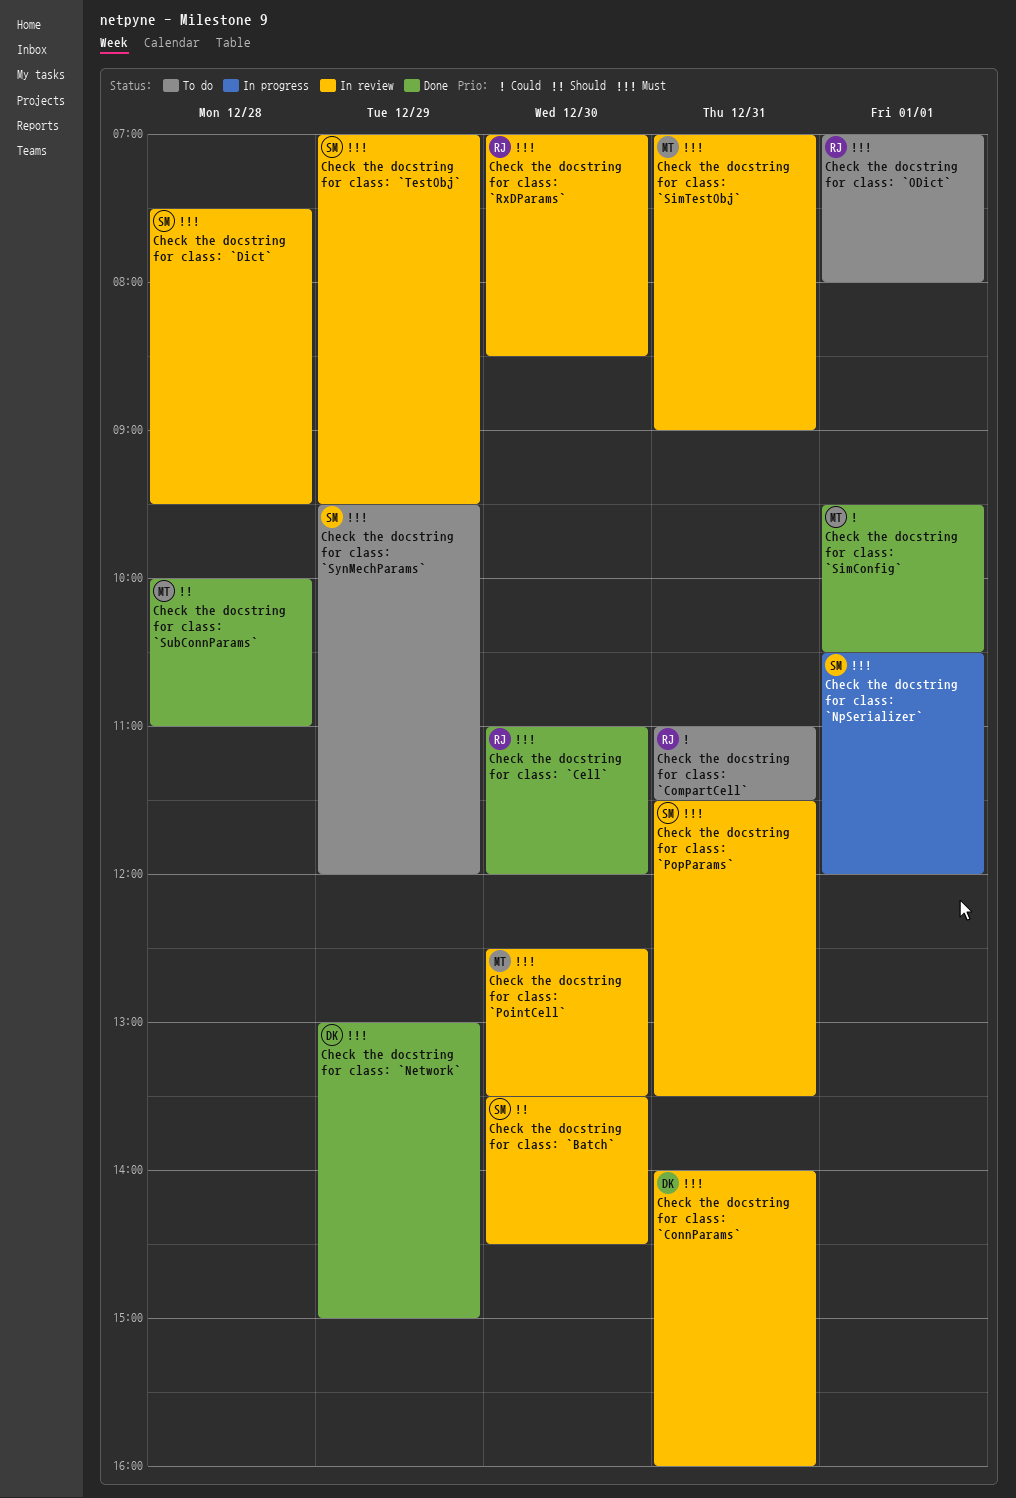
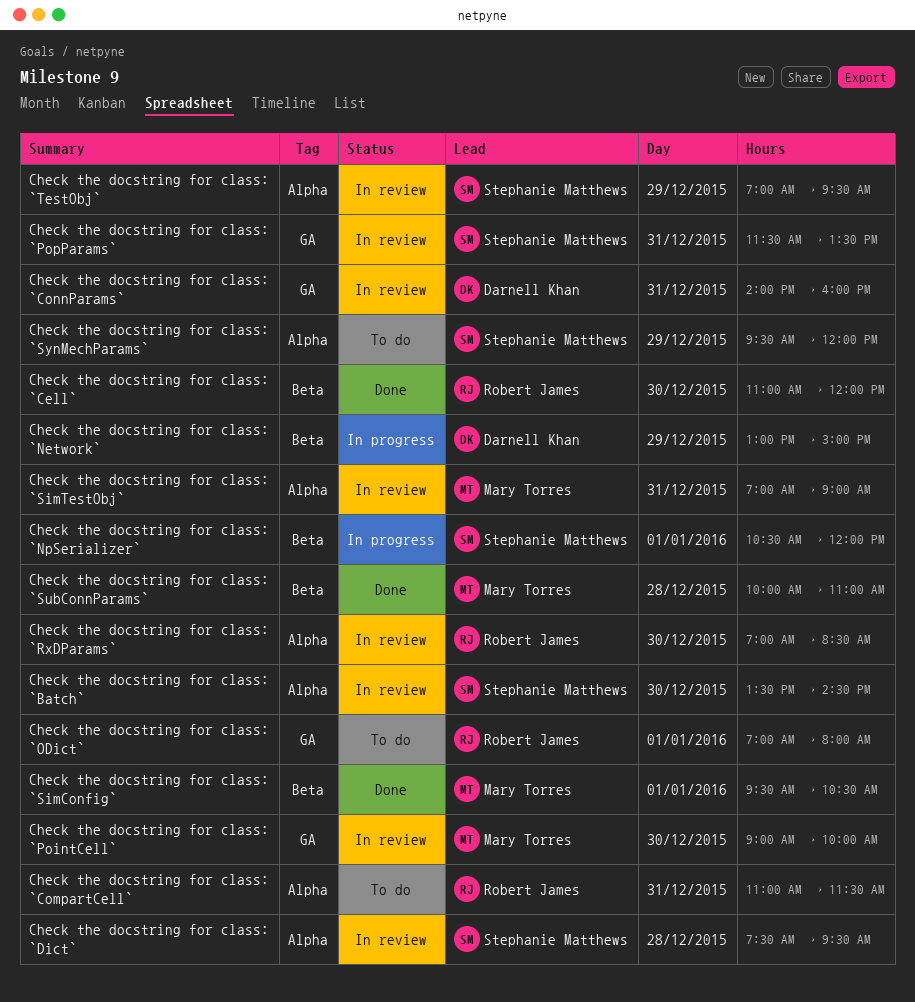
Check the docstring for class: `Network`, status: Done -> In progress
Check the docstring for class: `PointCell`, begins: 12:30 -> 09:00
Check the docstring for class: `PointCell`, ends: 13:30 -> 10:00

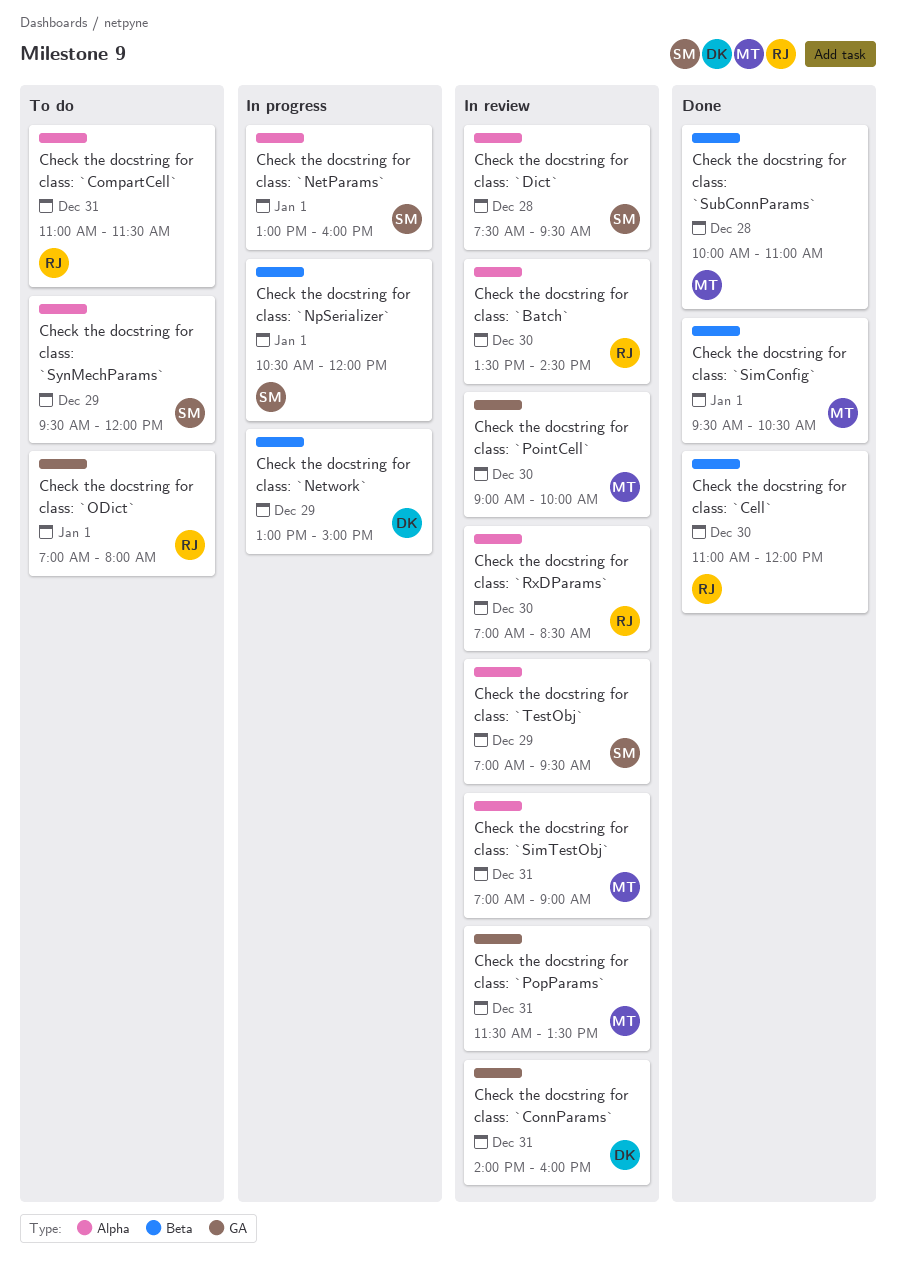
Check the docstring for class: `Batch`, owner: Stephanie Matthews -> Robert James
Check the docstring for class: `NetParams`: none -> present
Check the docstring for class: `PopParams`, owner: Stephanie Matthews -> Mary Torres

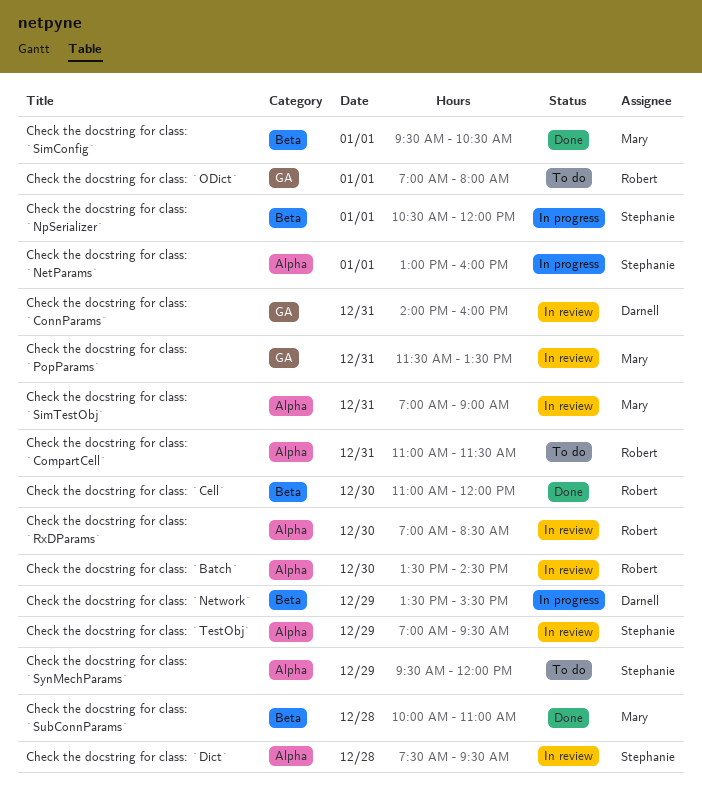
Check the docstring for class: `Network`, begins: 13:00 -> 13:30
Check the docstring for class: `Network`, ends: 15:00 -> 15:30
Check the docstring for class: `PointCell`: present -> none

